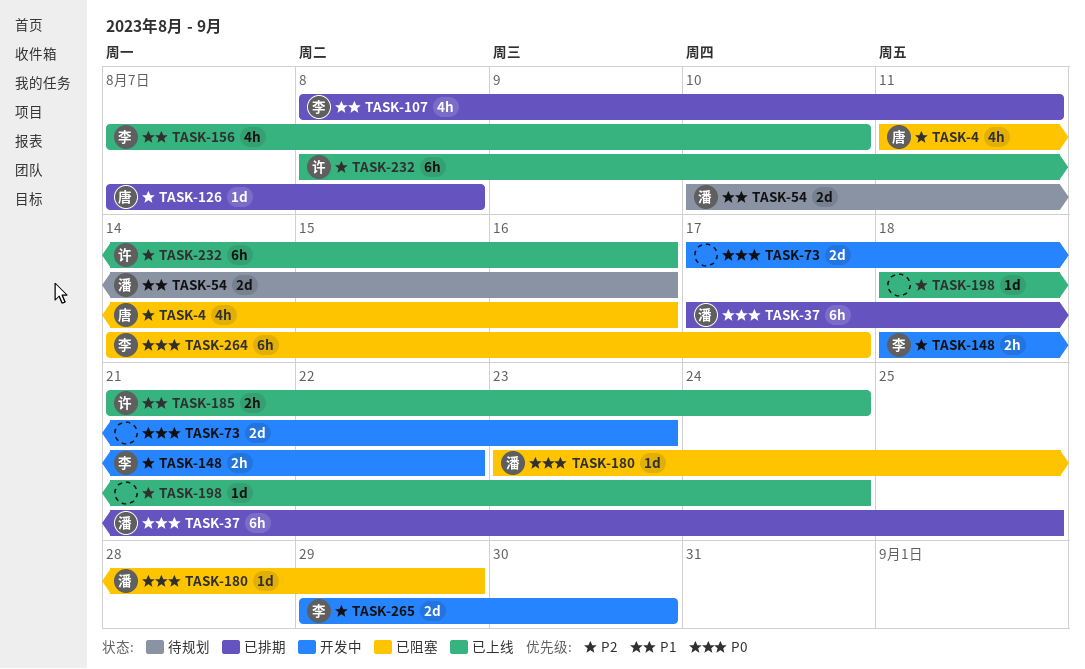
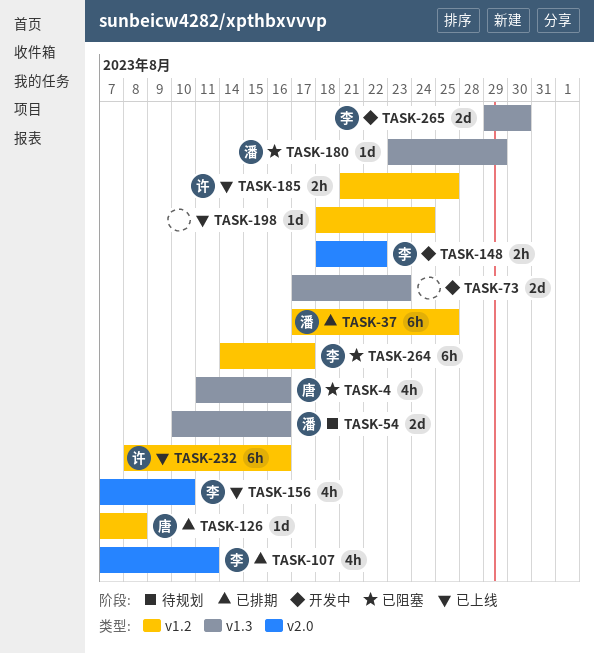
TASK-107, start: Aug 8 -> Aug 7
TASK-185, due: Aug 24 -> Aug 25

